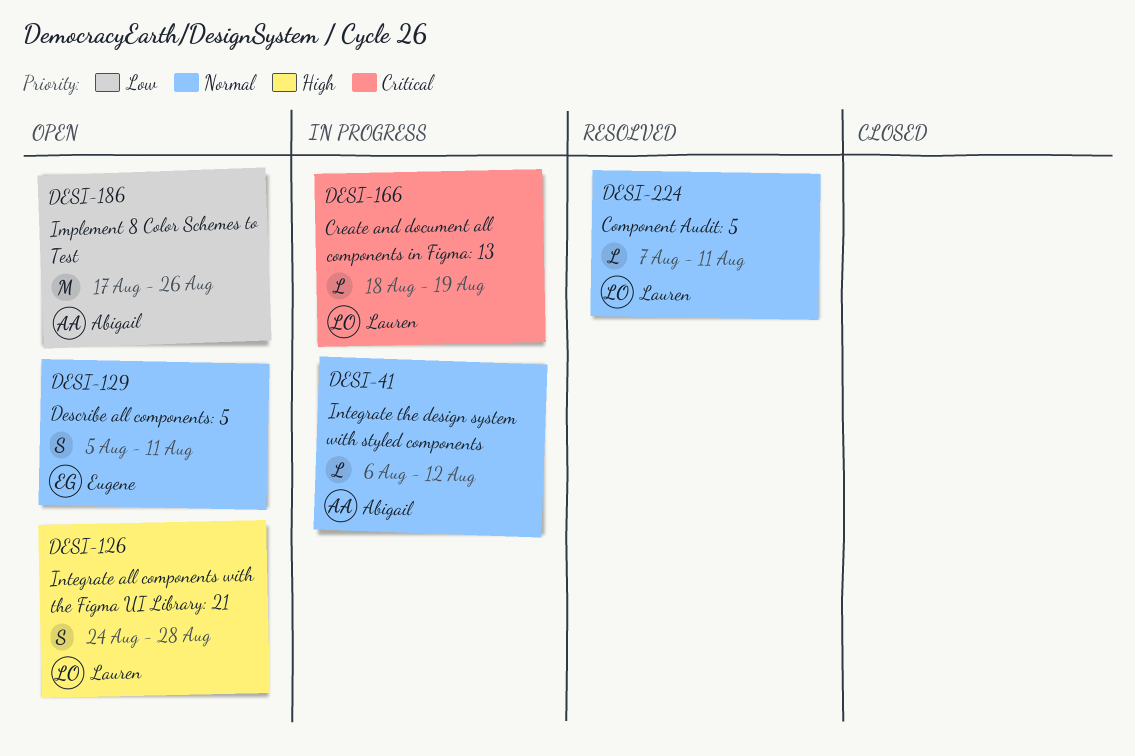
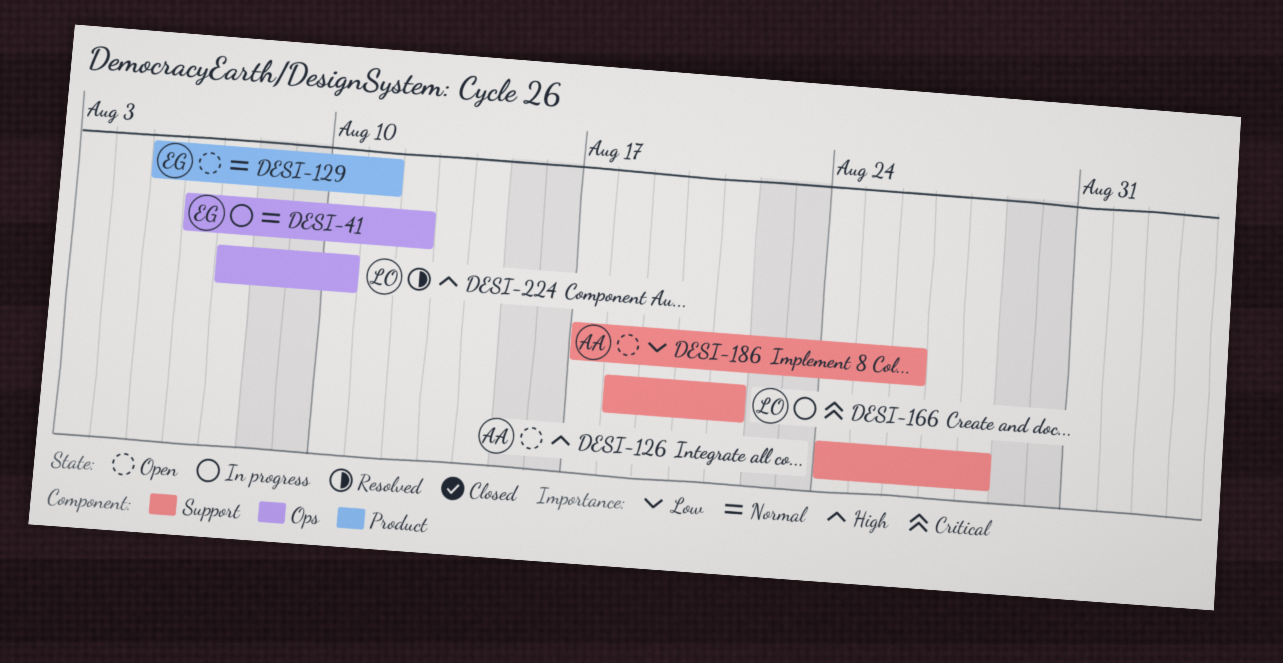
DESI-41, owner: Abigail -> Eugene
DESI-126, owner: Lauren -> Abigail
DESI-166, due: Aug 19 -> Aug 21
DESI-224, priority: Normal -> High
DESI-224, due: Aug 11 -> Aug 10

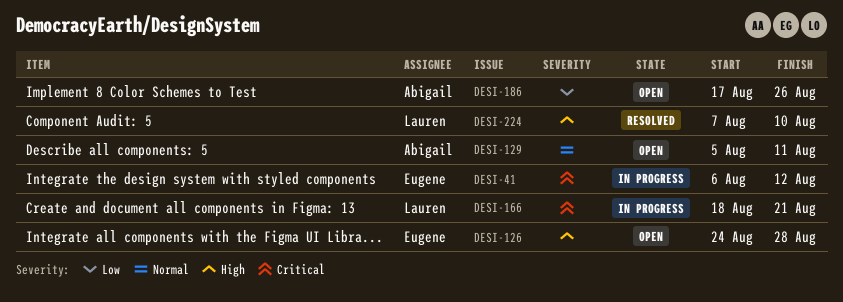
DESI-41, priority: Normal -> Critical
DESI-126, owner: Abigail -> Eugene
DESI-129, owner: Eugene -> Abigail

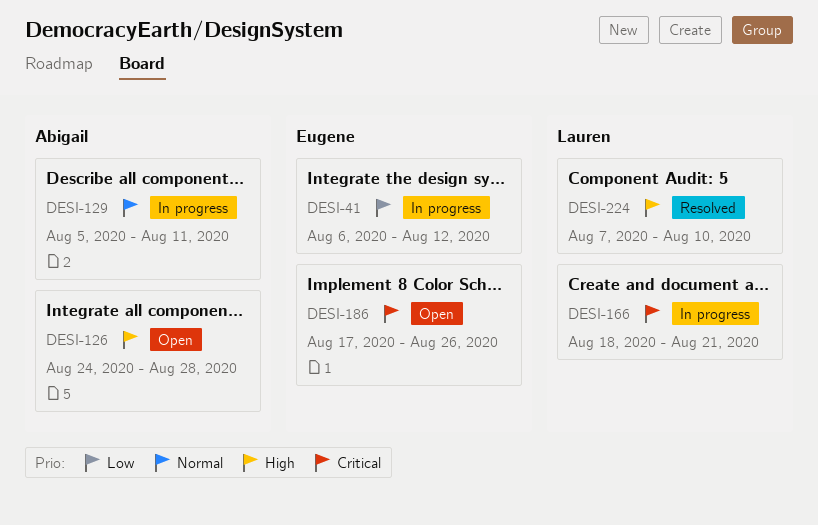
DESI-41, priority: Critical -> Low
DESI-126, owner: Eugene -> Abigail
DESI-129, status: Open -> In progress
DESI-186, owner: Abigail -> Eugene
DESI-186, priority: Low -> Critical

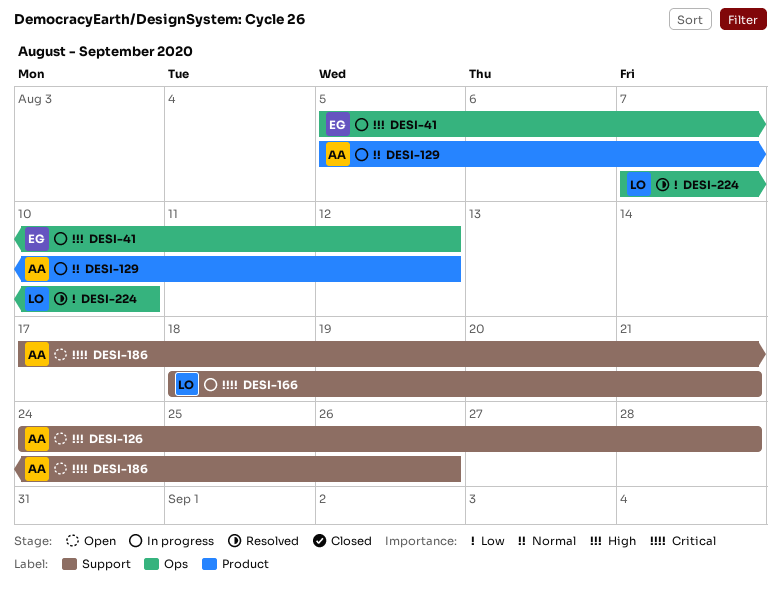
DESI-41, priority: Low -> High
DESI-41, start: Aug 6 -> Aug 5
DESI-129, due: Aug 11 -> Aug 12
DESI-186, owner: Eugene -> Abigail
DESI-224, priority: High -> Low

